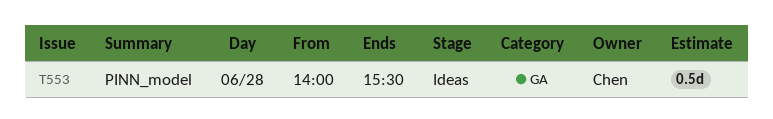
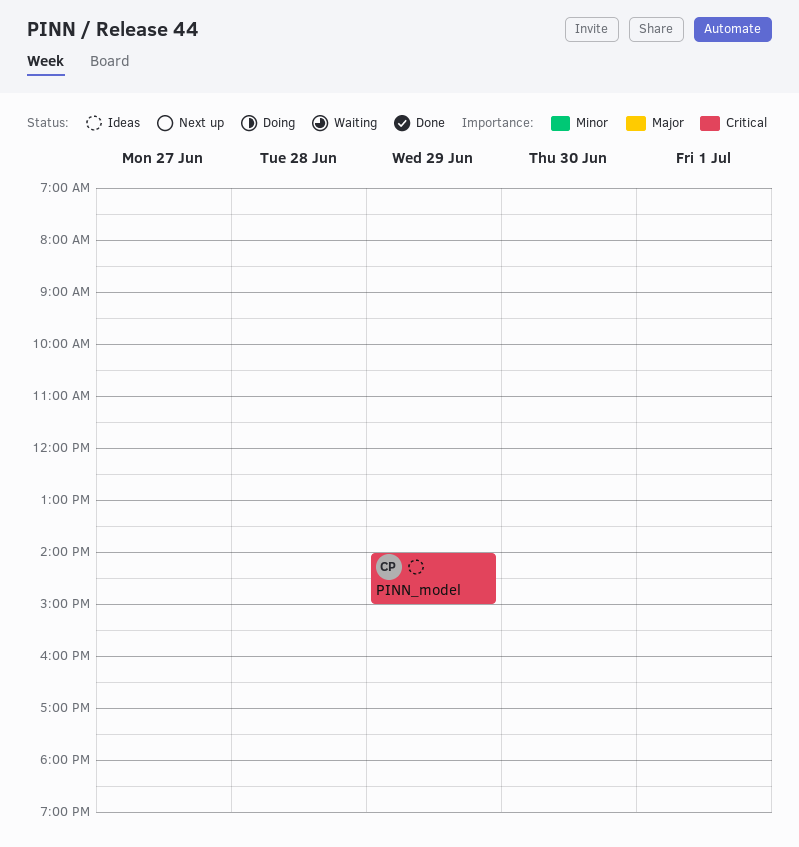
PINN_model, day: Jun 28 -> Jun 29
PINN_model, ends: 15:30 -> 15:00

